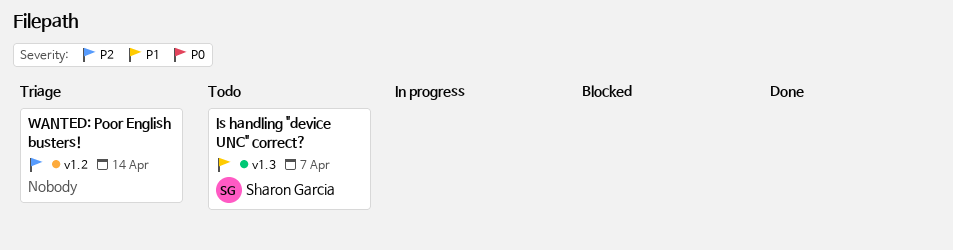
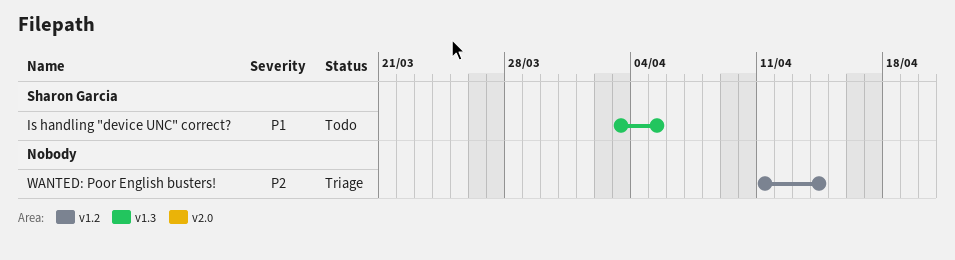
Is handling "device UNC" correct?, due: Apr 7 -> Apr 5

